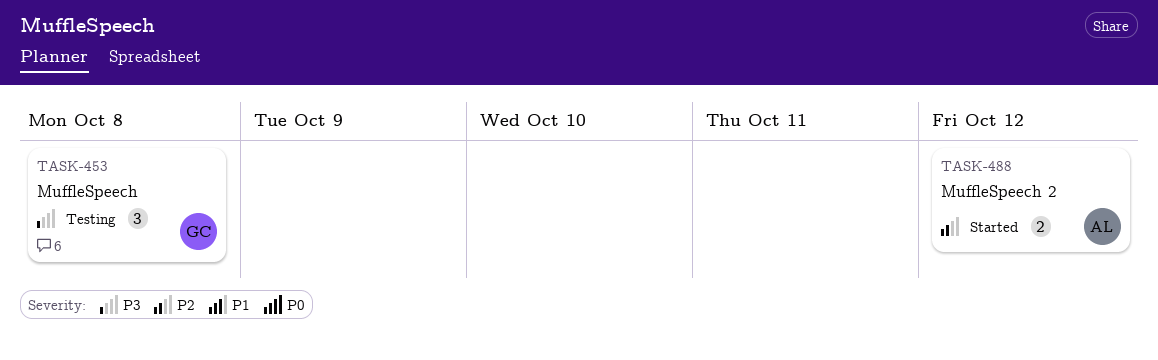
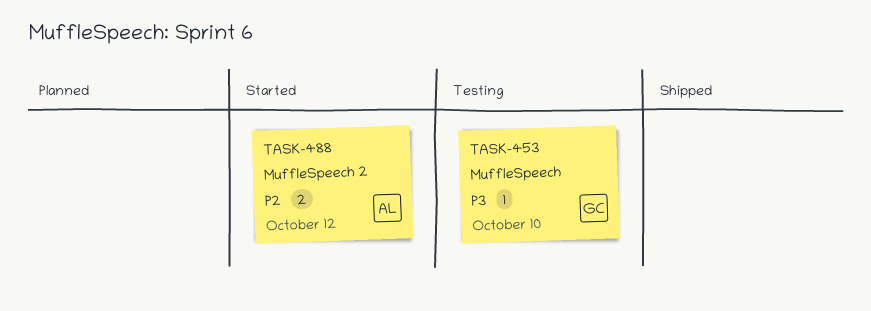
TASK-453, estimate: 3 -> 1
TASK-453, due: Oct 8 -> Oct 10

